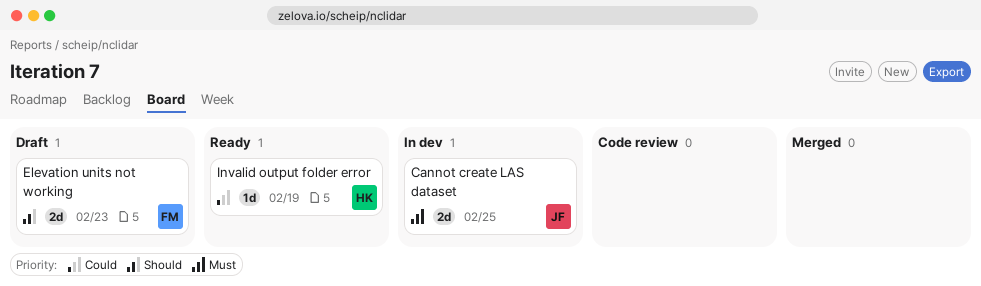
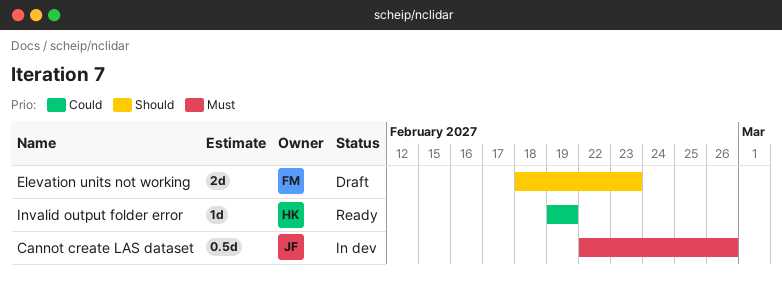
Cannot create LAS dataset, estimate: 2d -> 0.5d
Cannot create LAS dataset, due: Feb 25 -> Feb 26

